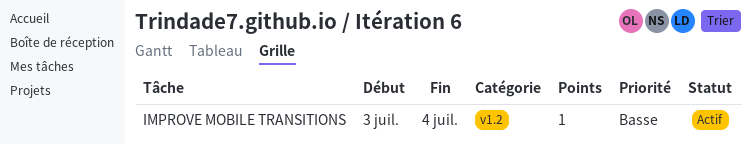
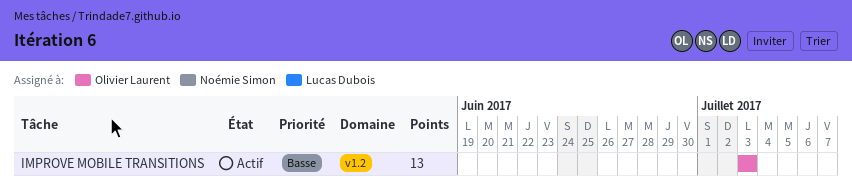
IMPROVE MOBILE TRANSITIONS, estimate: 1 -> 13
IMPROVE MOBILE TRANSITIONS, due: Jul 4 -> Jul 3

